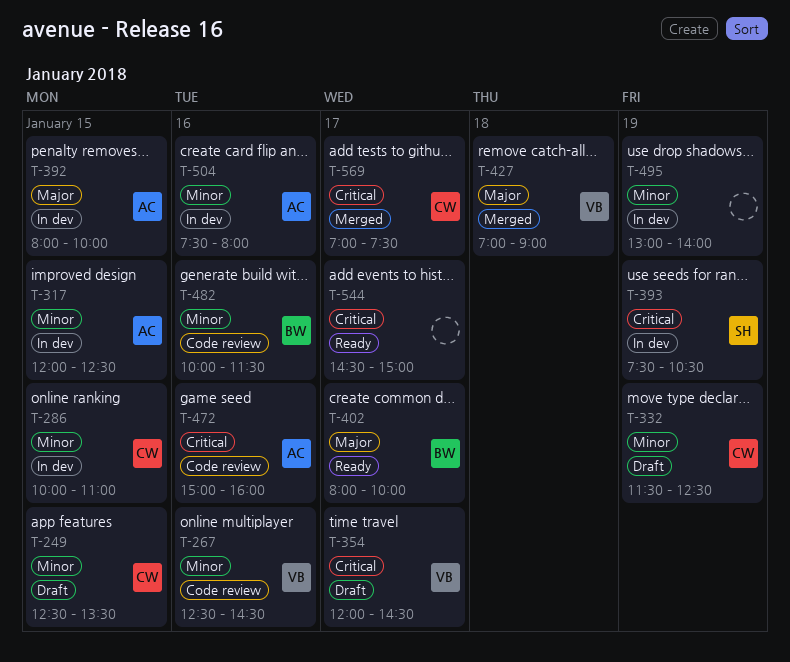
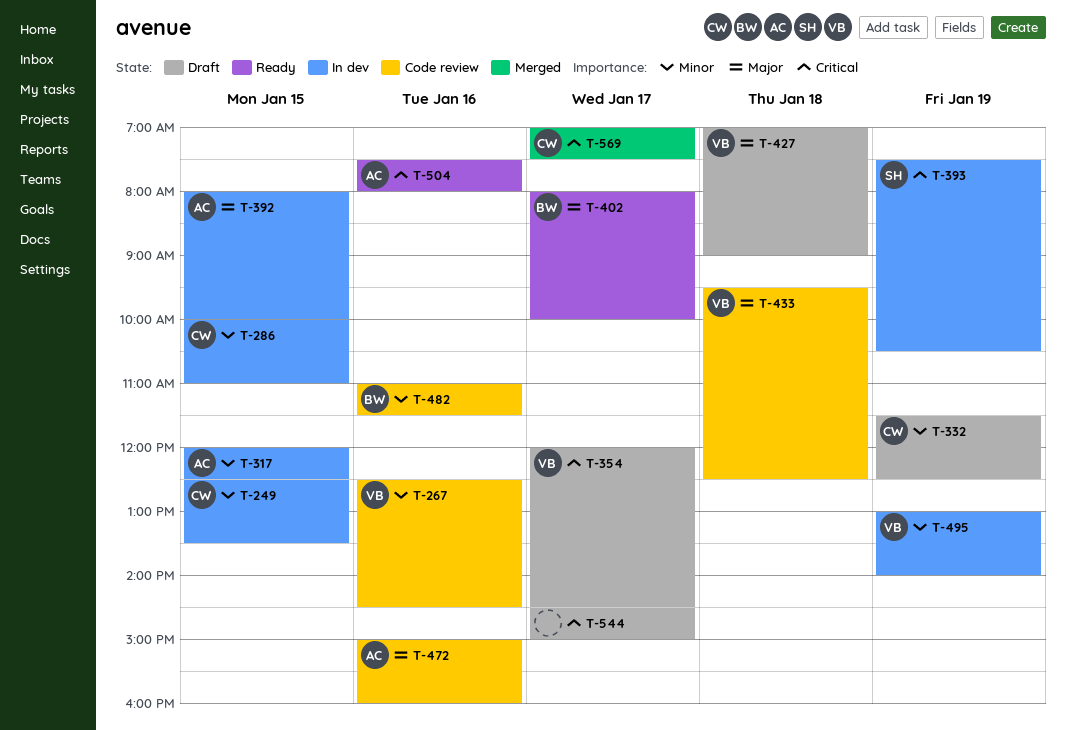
T-249, status: Draft -> In dev
T-427, status: Merged -> Draft
T-433: none -> present
T-472, priority: Critical -> Major
T-482, begins: 10:00 -> 11:00
T-495, owner: none -> VB
T-504, status: In dev -> Ready
T-504, priority: Minor -> Critical
T-544, status: Ready -> Draft

